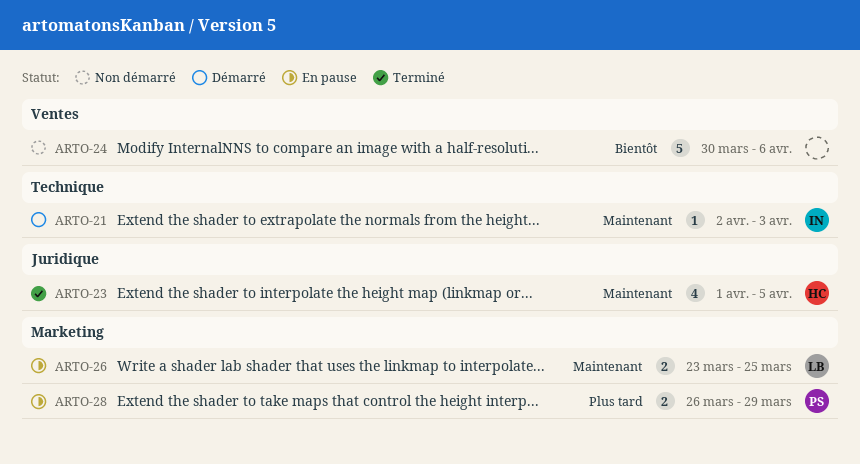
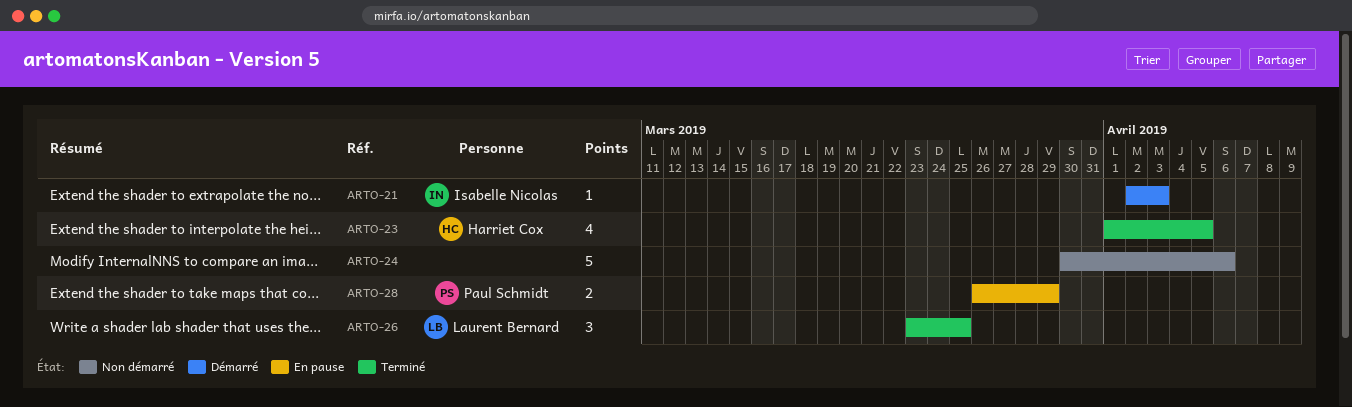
ARTO-26, status: En pause -> Terminé
ARTO-26, estimate: 2 -> 3

